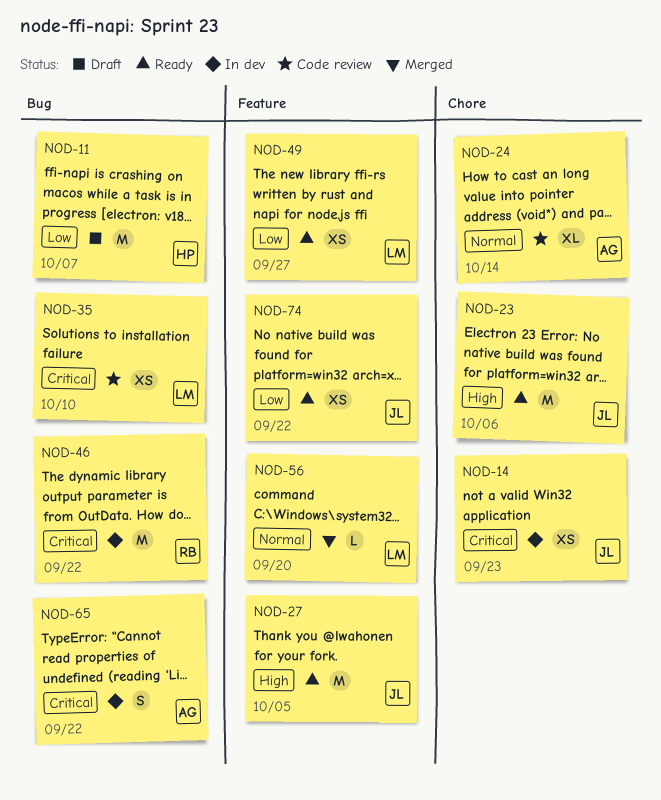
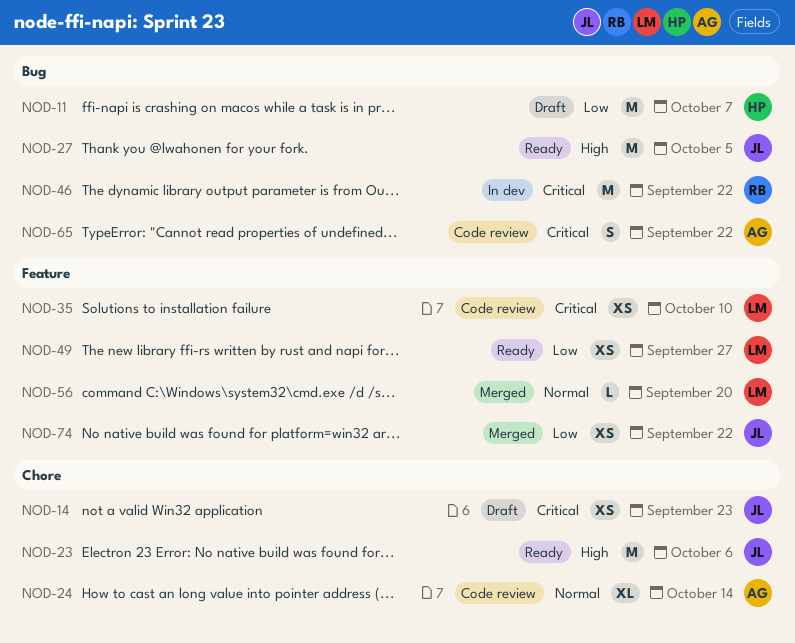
NOD-14, status: In dev -> Draft
NOD-27, label: Feature -> Bug
NOD-35, label: Bug -> Feature
NOD-65, status: In dev -> Code review
NOD-74, status: Ready -> Merged

